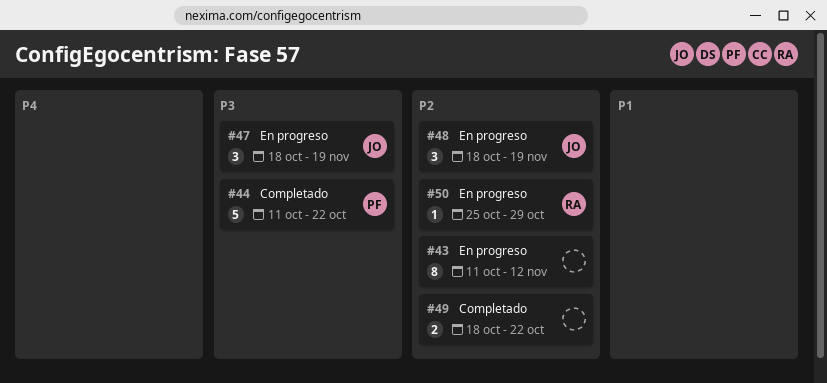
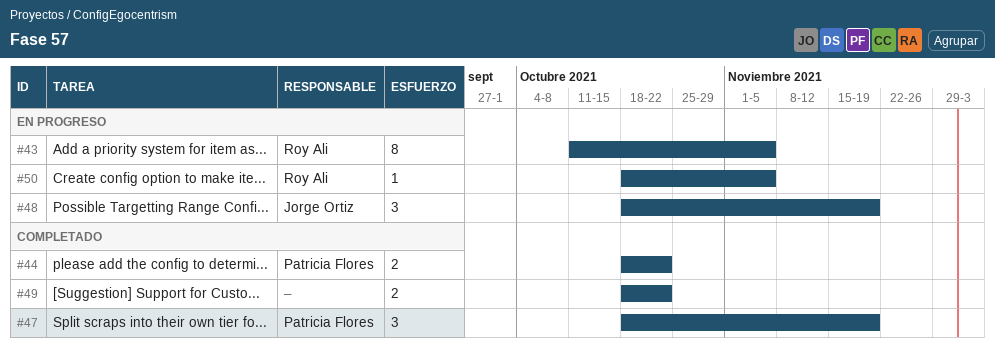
#43, owner: none -> Roy Ali
#43, due: Nov 12 -> Nov 5
#44, estimate: 5 -> 2
#44, start: Oct 11 -> Oct 18
#47, status: En progreso -> Completado
#47, owner: Jorge Ortiz -> Patricia Flores
#50, start: Oct 25 -> Oct 18
#50, due: Oct 29 -> Nov 5

